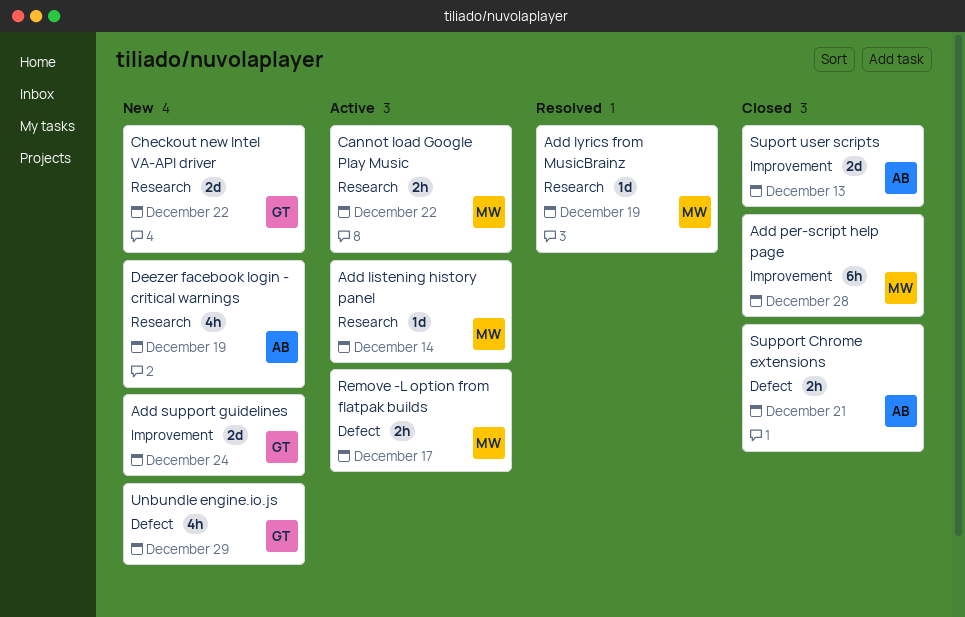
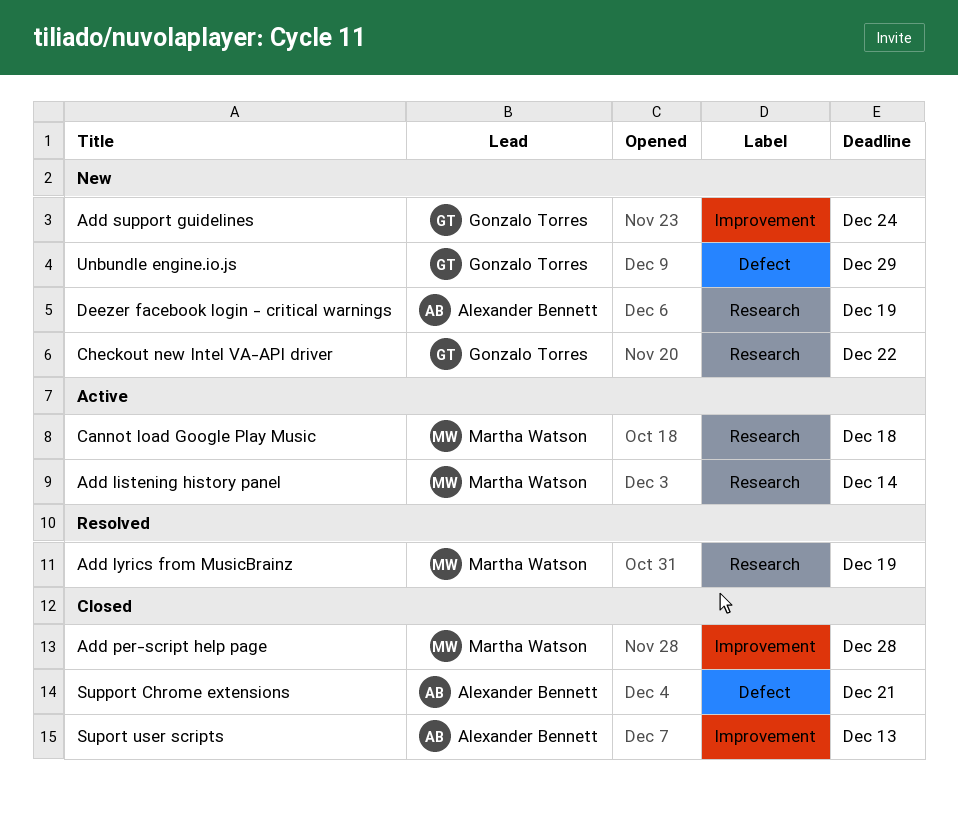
Cannot load Google Play Music, due: Dec 22 -> Dec 18
Remove -L option from flatpak builds: present -> none

